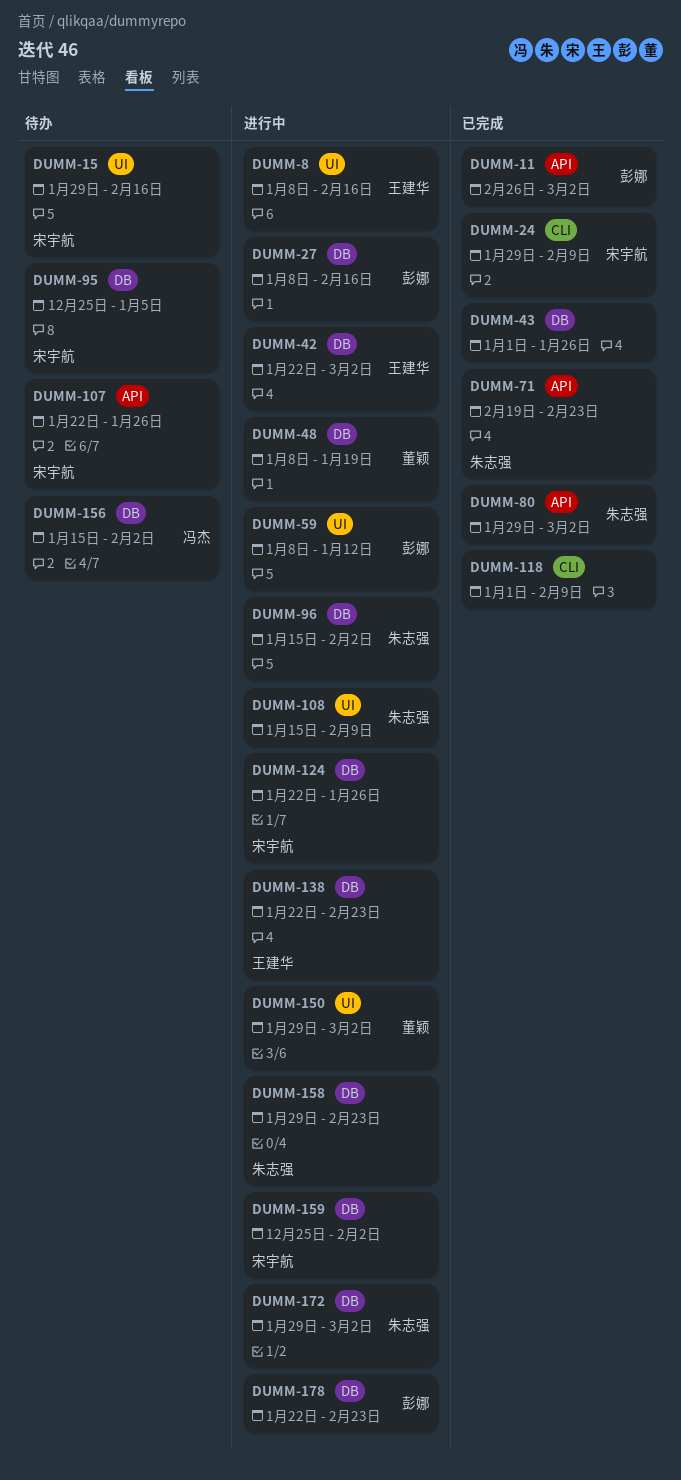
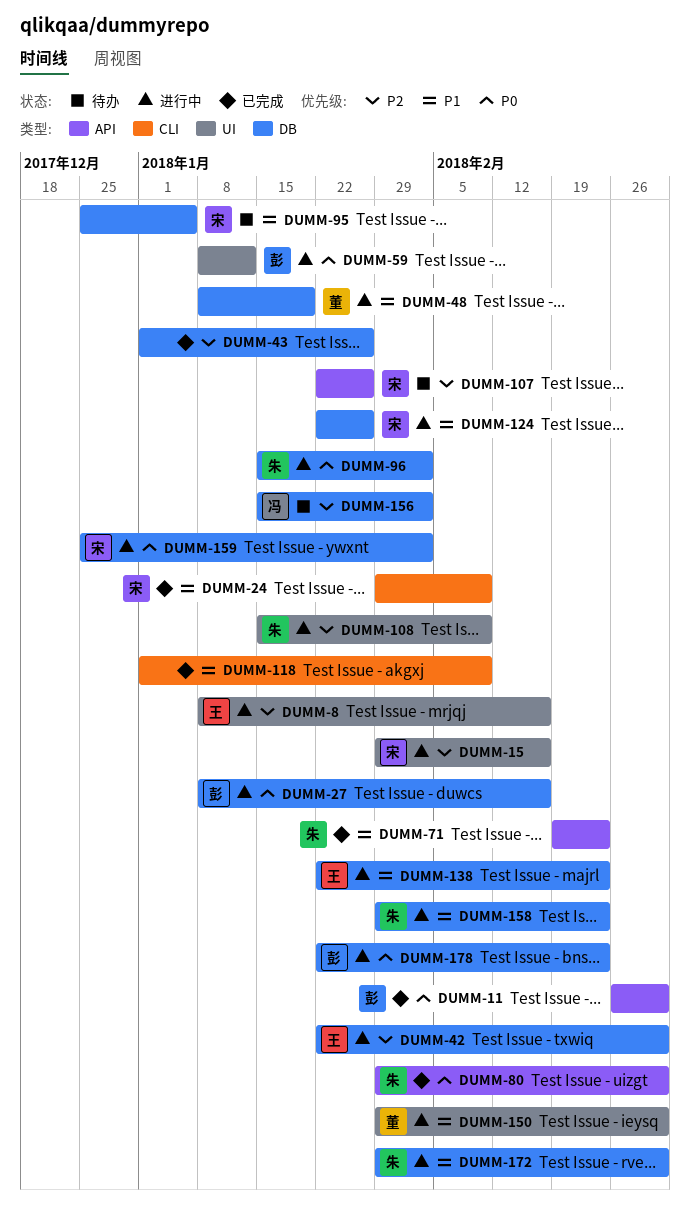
DUMM-15, status: 待办 -> 进行中

